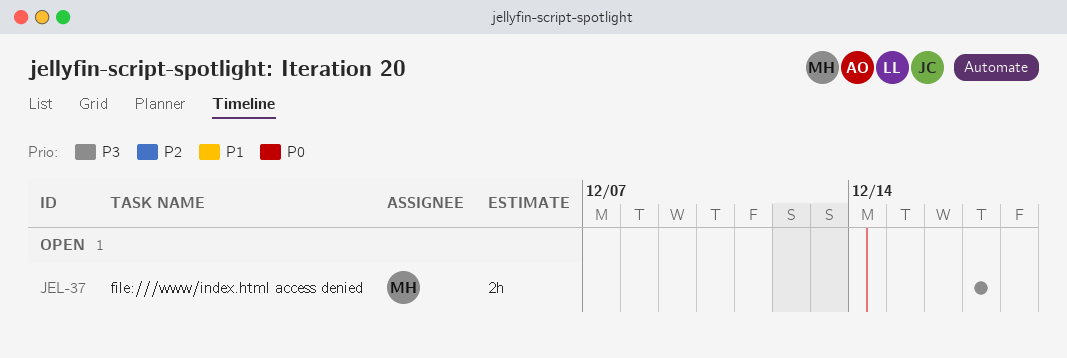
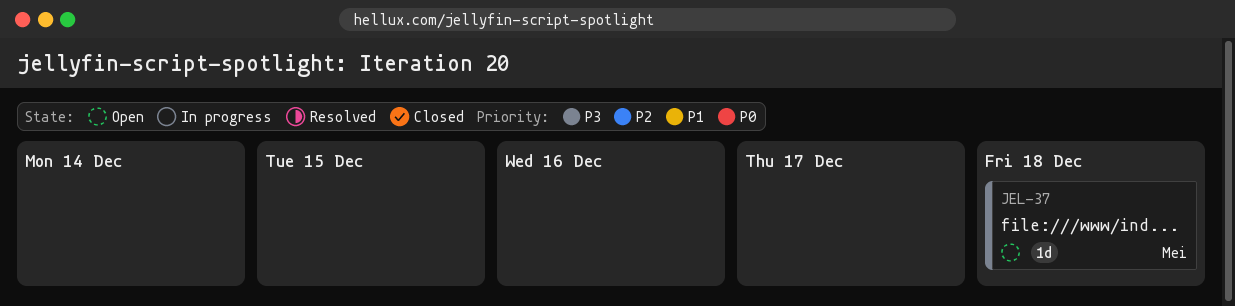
JEL-37, estimate: 2h -> 1d
JEL-37, due: Dec 17 -> Dec 18

